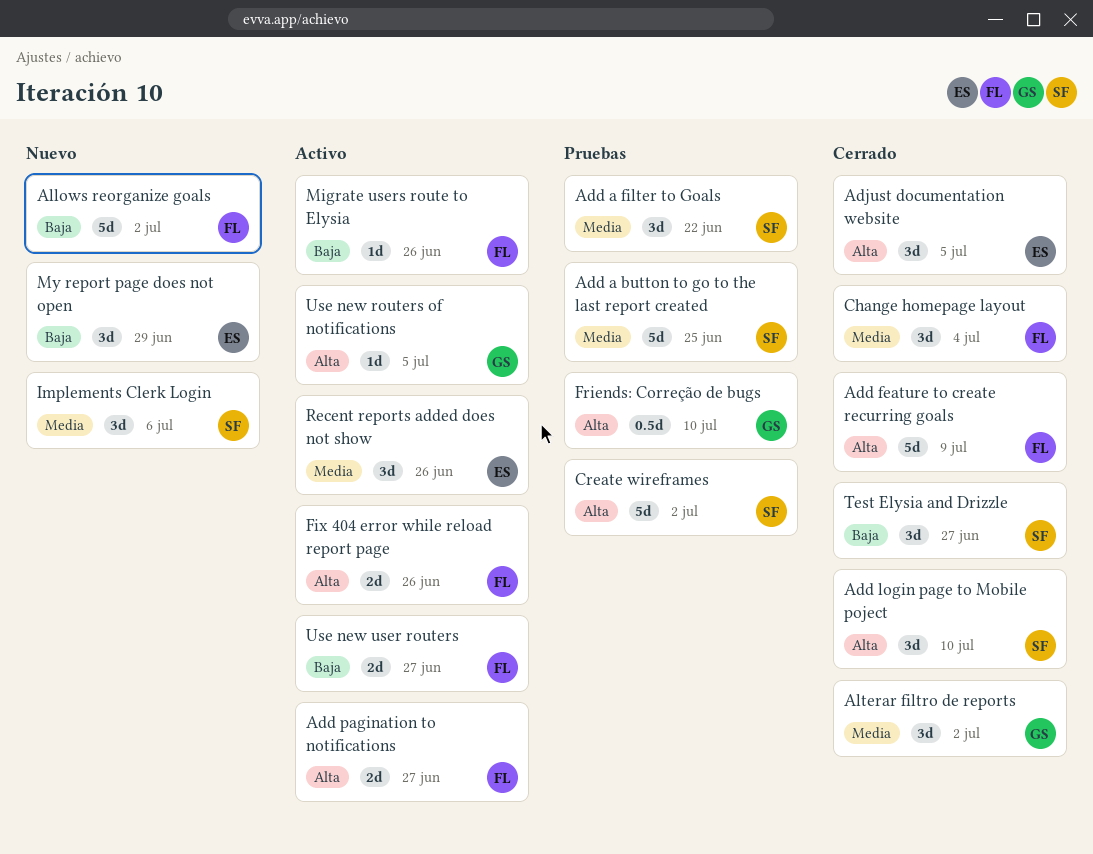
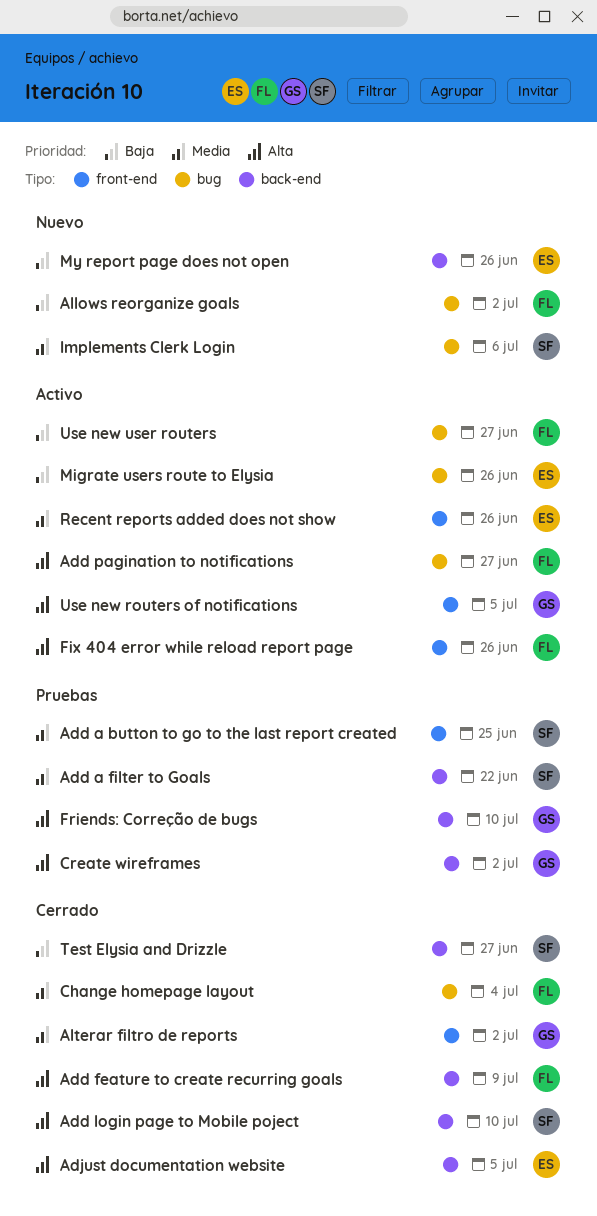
Create wireframes, owner: SF -> GS
Migrate users route to Elysia, owner: FL -> ES
My report page does not open, due: Jun 29 -> Jun 26

